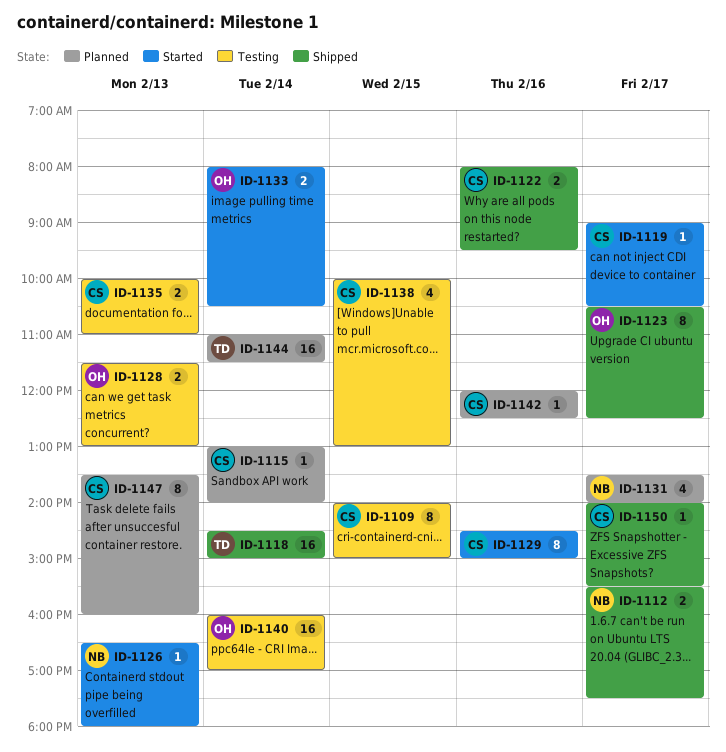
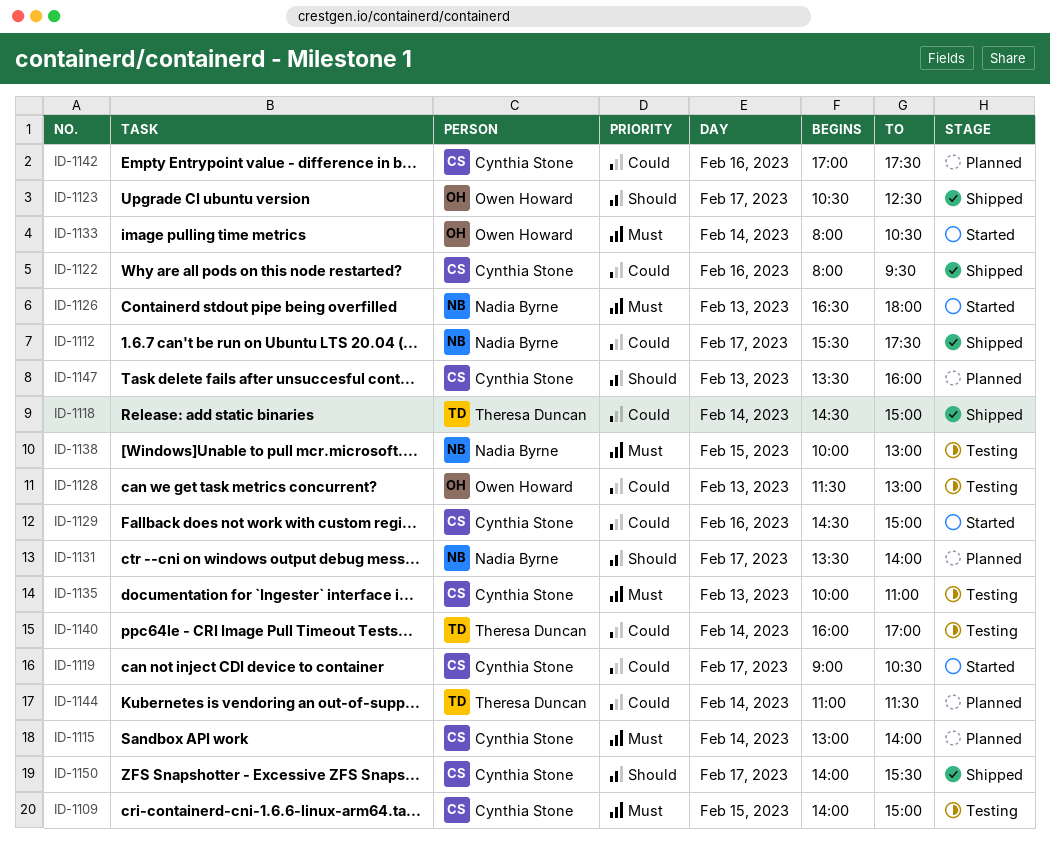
ID-1138, owner: Cynthia Stone -> Nadia Byrne
ID-1140, owner: Owen Howard -> Theresa Duncan
ID-1142, begins: 12:00 -> 17:00
ID-1142, ends: 12:30 -> 17:30

